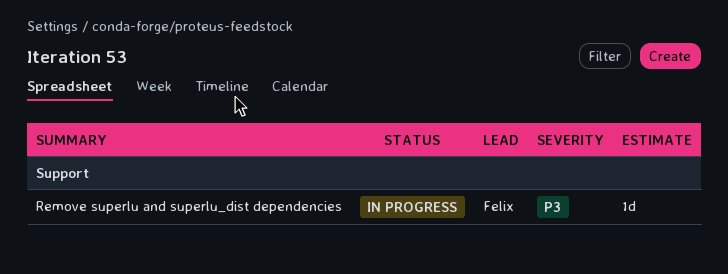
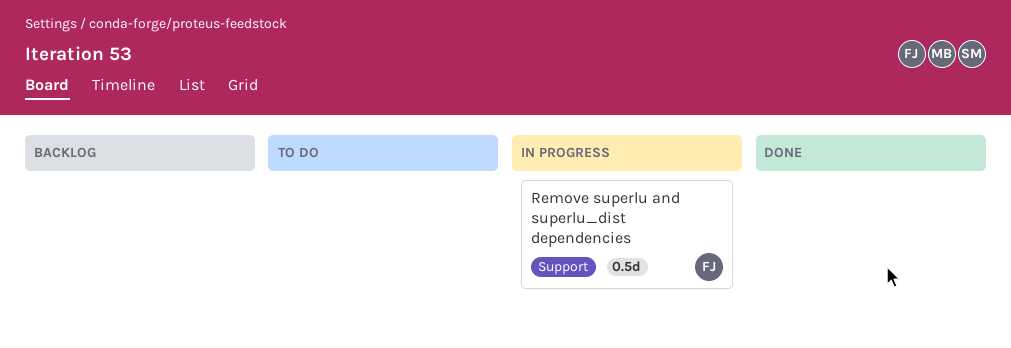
Remove superlu and superlu_dist dependencies, estimate: 1d -> 0.5d

